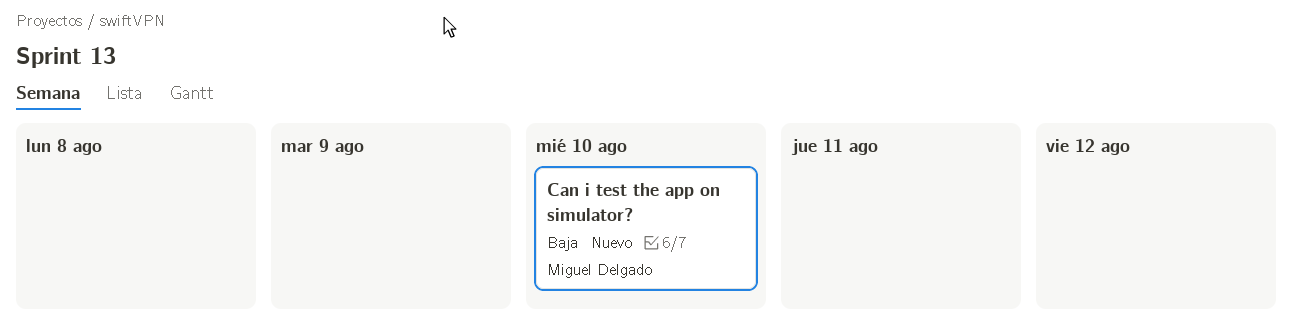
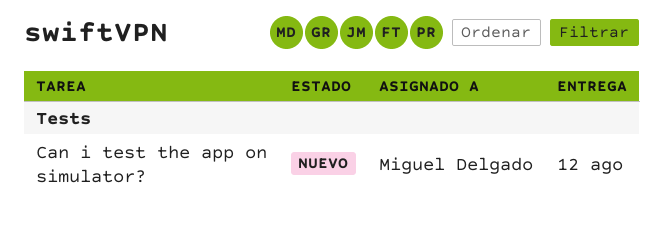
Can i test the app on simulator?, due: Aug 10 -> Aug 12

